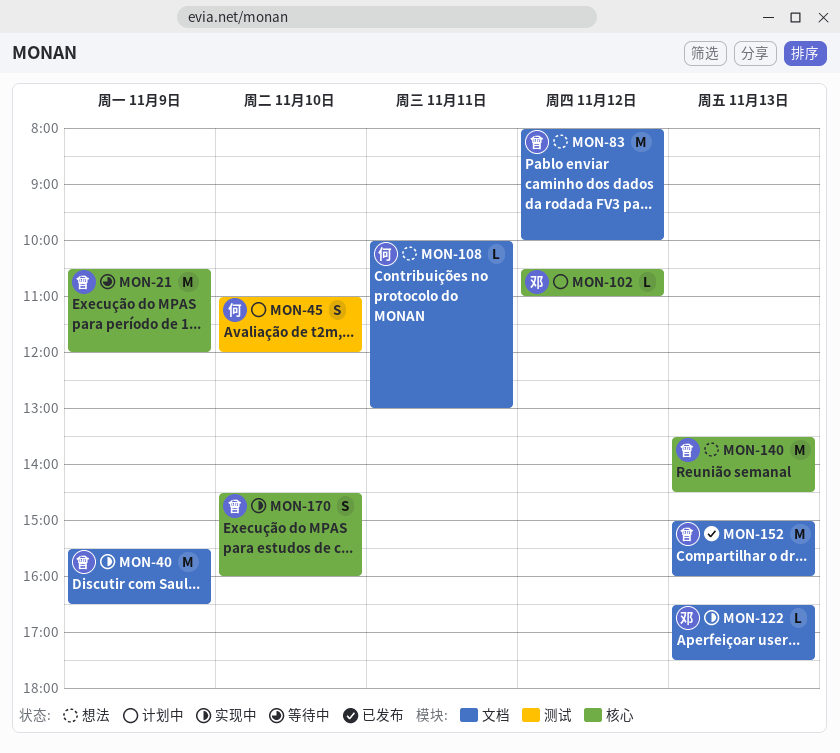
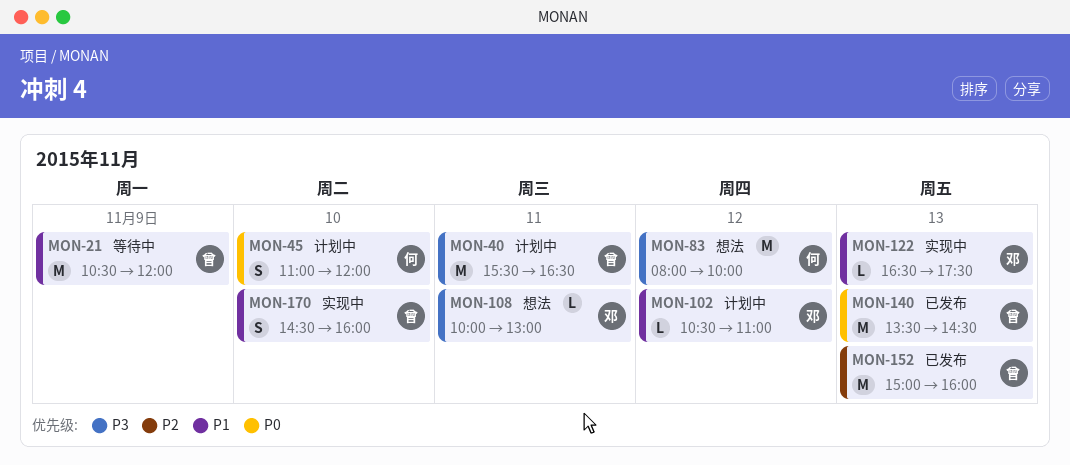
MON-40, status: 实现中 -> 计划中
MON-40, day: Nov 9 -> Nov 11
MON-83, owner: 曾 -> 何
MON-108, owner: 何 -> 邓
MON-140, status: 想法 -> 已发布

